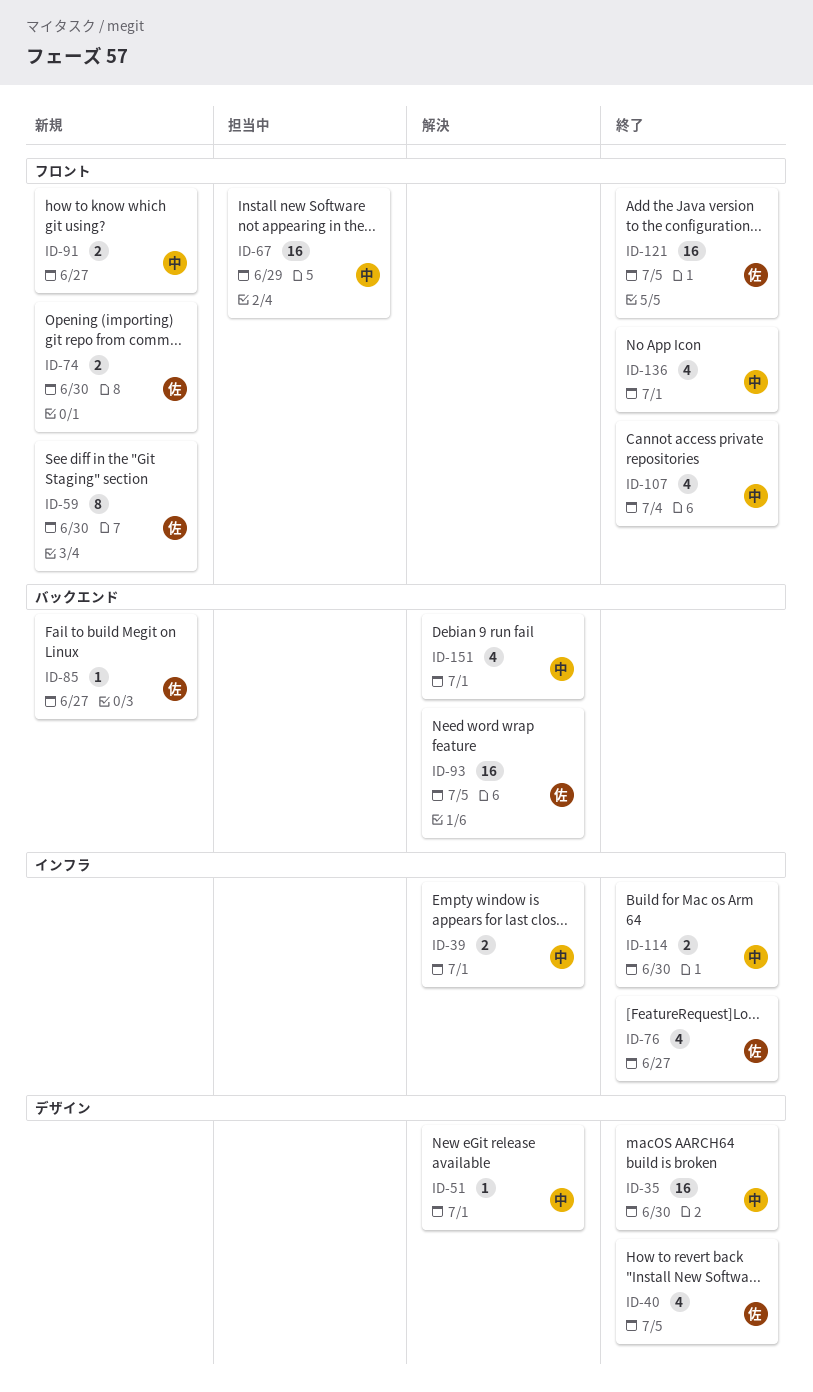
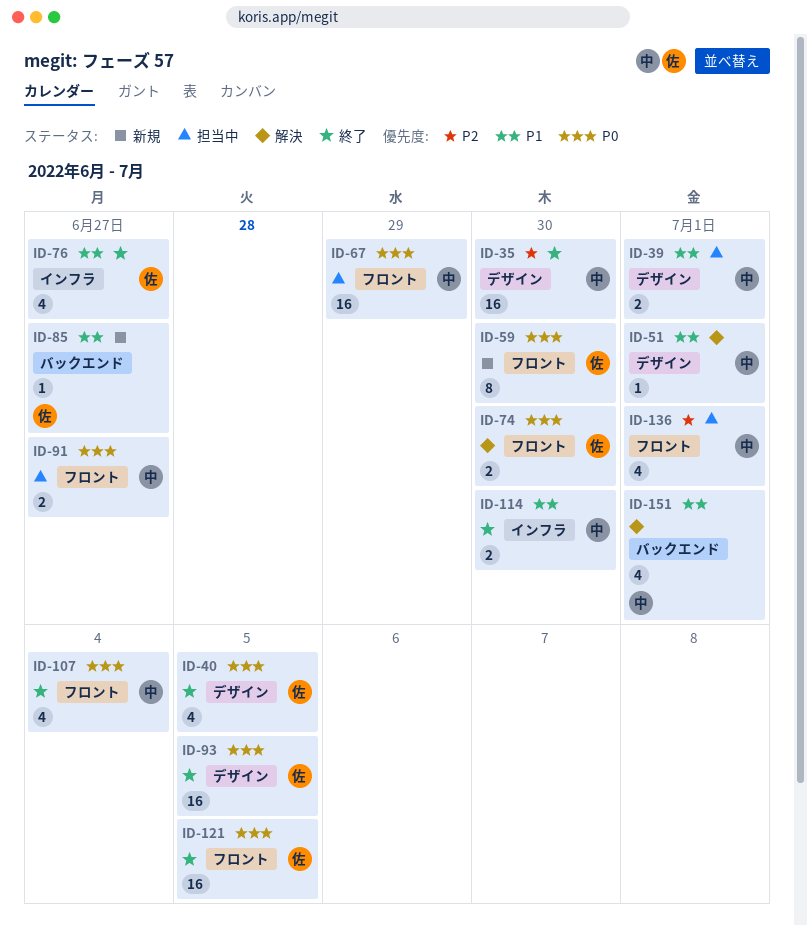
ID-39, status: 解決 -> 担当中
ID-39, label: インフラ -> デザイン
ID-74, status: 新規 -> 解決
ID-91, status: 新規 -> 担当中
ID-93, status: 解決 -> 終了
ID-93, label: バックエンド -> デザイン
ID-136, status: 終了 -> 担当中

